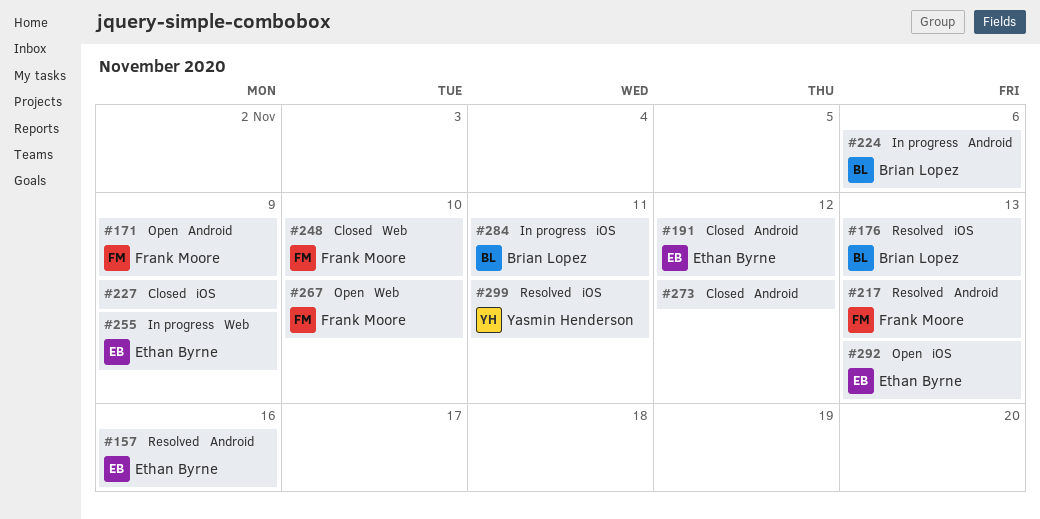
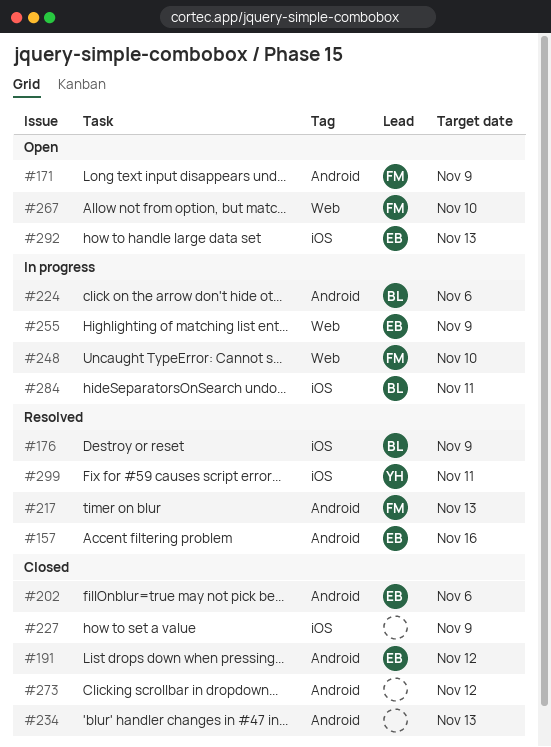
#176, due: Nov 13 -> Nov 9
#202: none -> present
#234: none -> present
#248, status: Closed -> In progress

